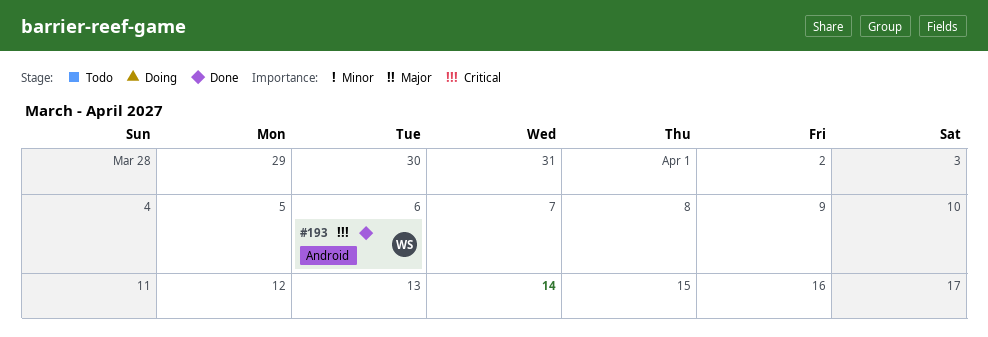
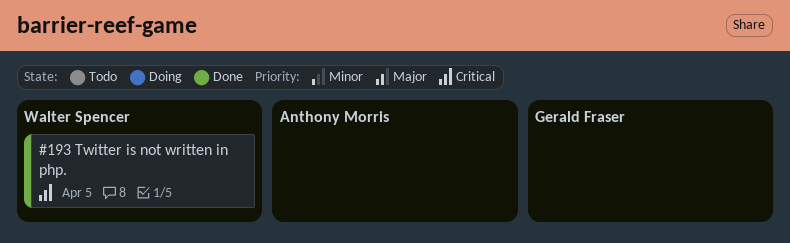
#193, due: Apr 6 -> Apr 5

